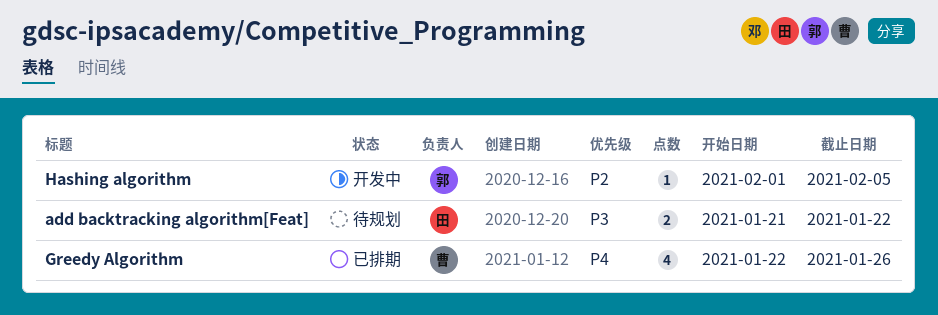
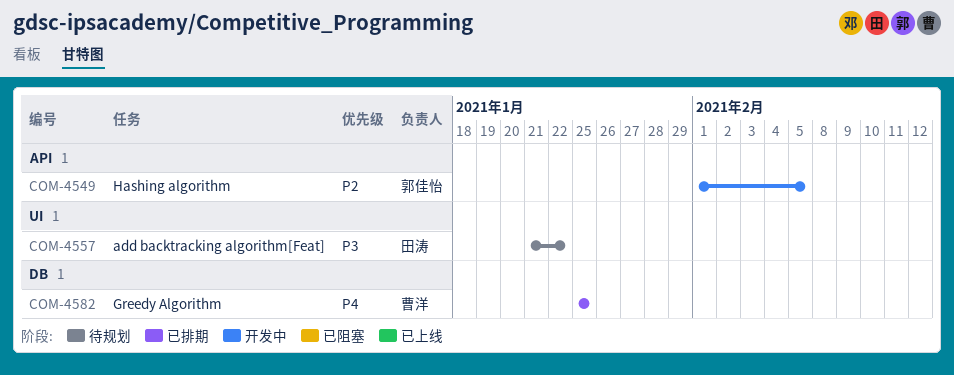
Greedy Algorithm, start: Jan 22 -> Jan 25
Greedy Algorithm, due: Jan 26 -> Jan 25

